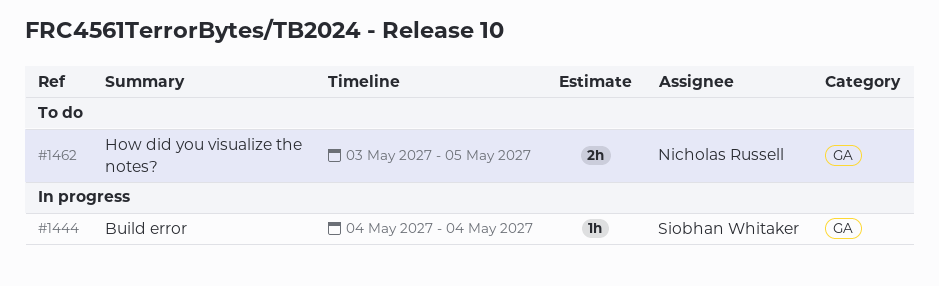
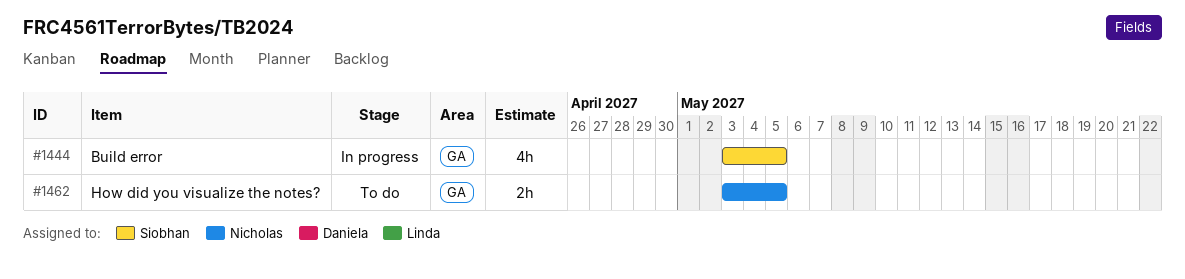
#1444, estimate: 1h -> 4h
#1444, start: May 4 -> May 3
#1444, due: May 4 -> May 5

